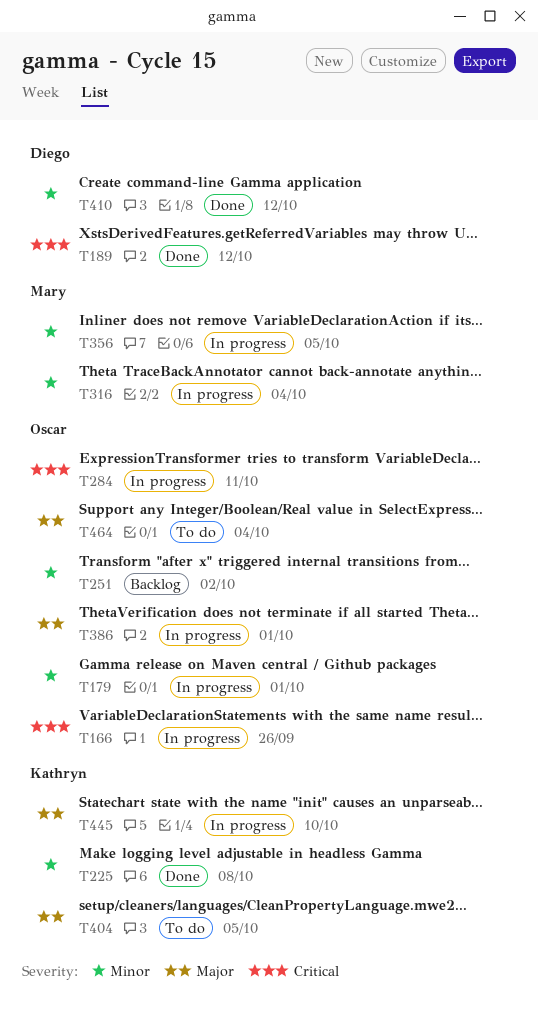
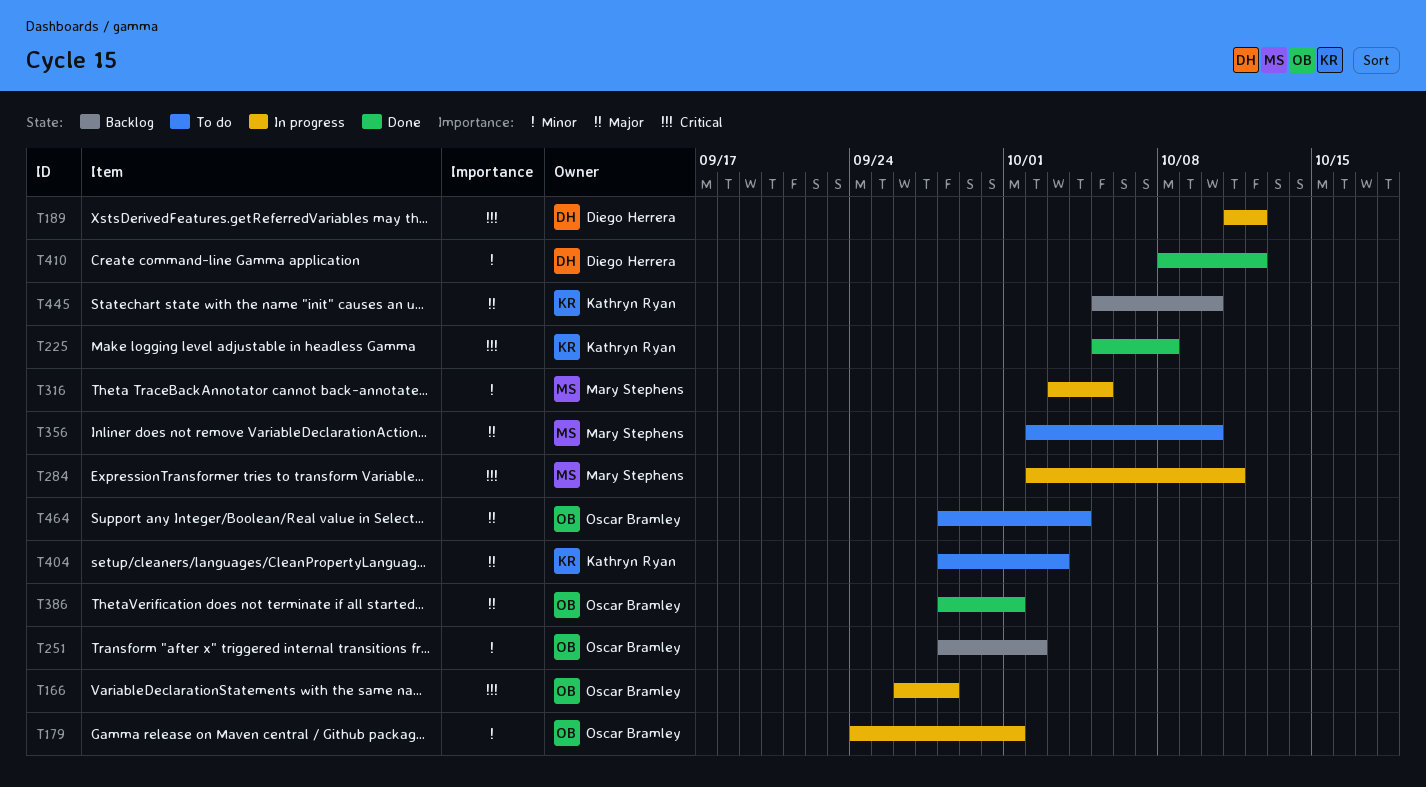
T166, due: Sep 26 -> Sep 28
T189, status: Done -> In progress
T225, priority: Minor -> Critical
T284, owner: Oscar Bramley -> Mary Stephens
T316, due: Oct 4 -> Oct 5
T356, status: In progress -> To do
T356, priority: Minor -> Major
T356, due: Oct 5 -> Oct 10
T386, status: In progress -> Done
T404, due: Oct 5 -> Oct 3
T445, status: In progress -> Backlog

